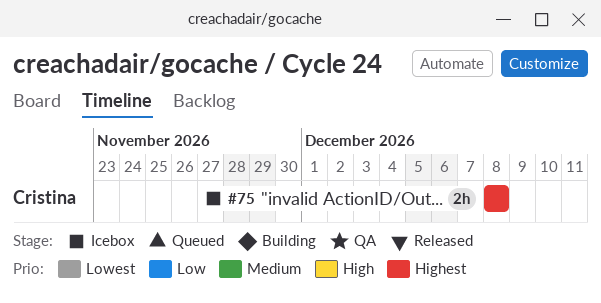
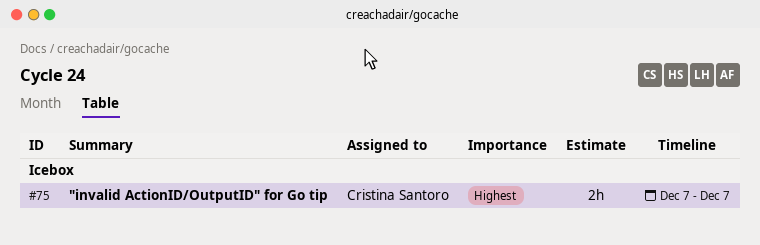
#75, start: Dec 8 -> Dec 7
#75, due: Dec 8 -> Dec 7

